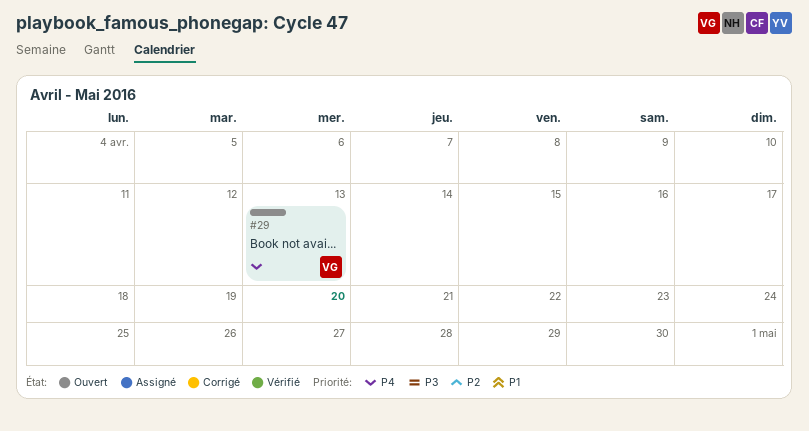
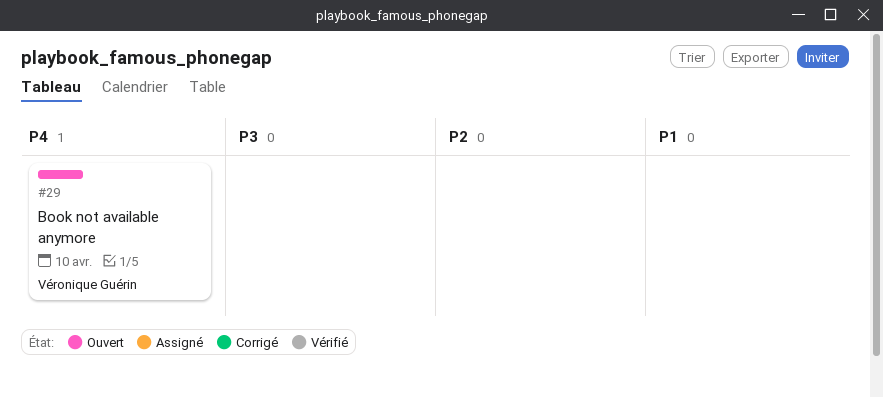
#29, due: Apr 13 -> Apr 10

